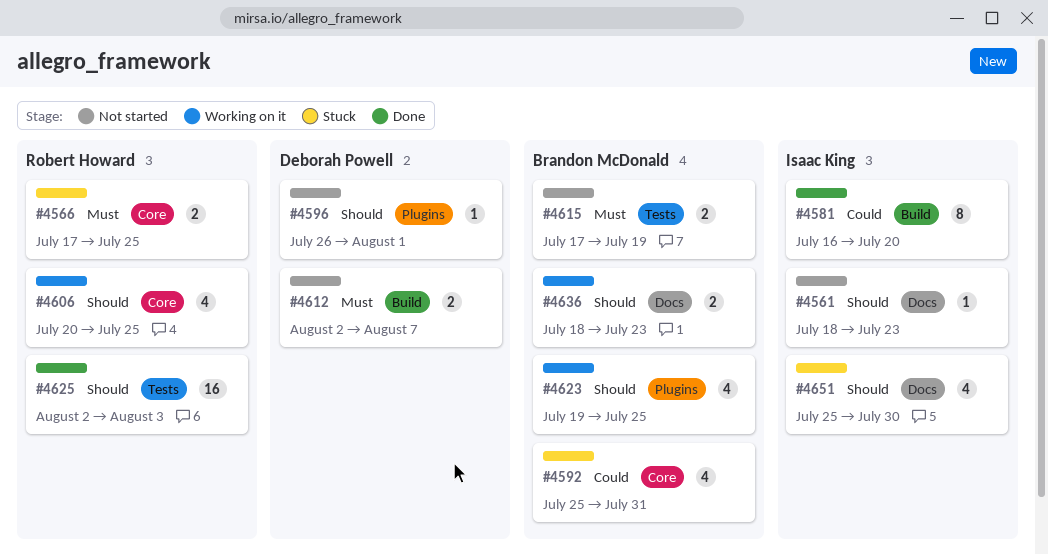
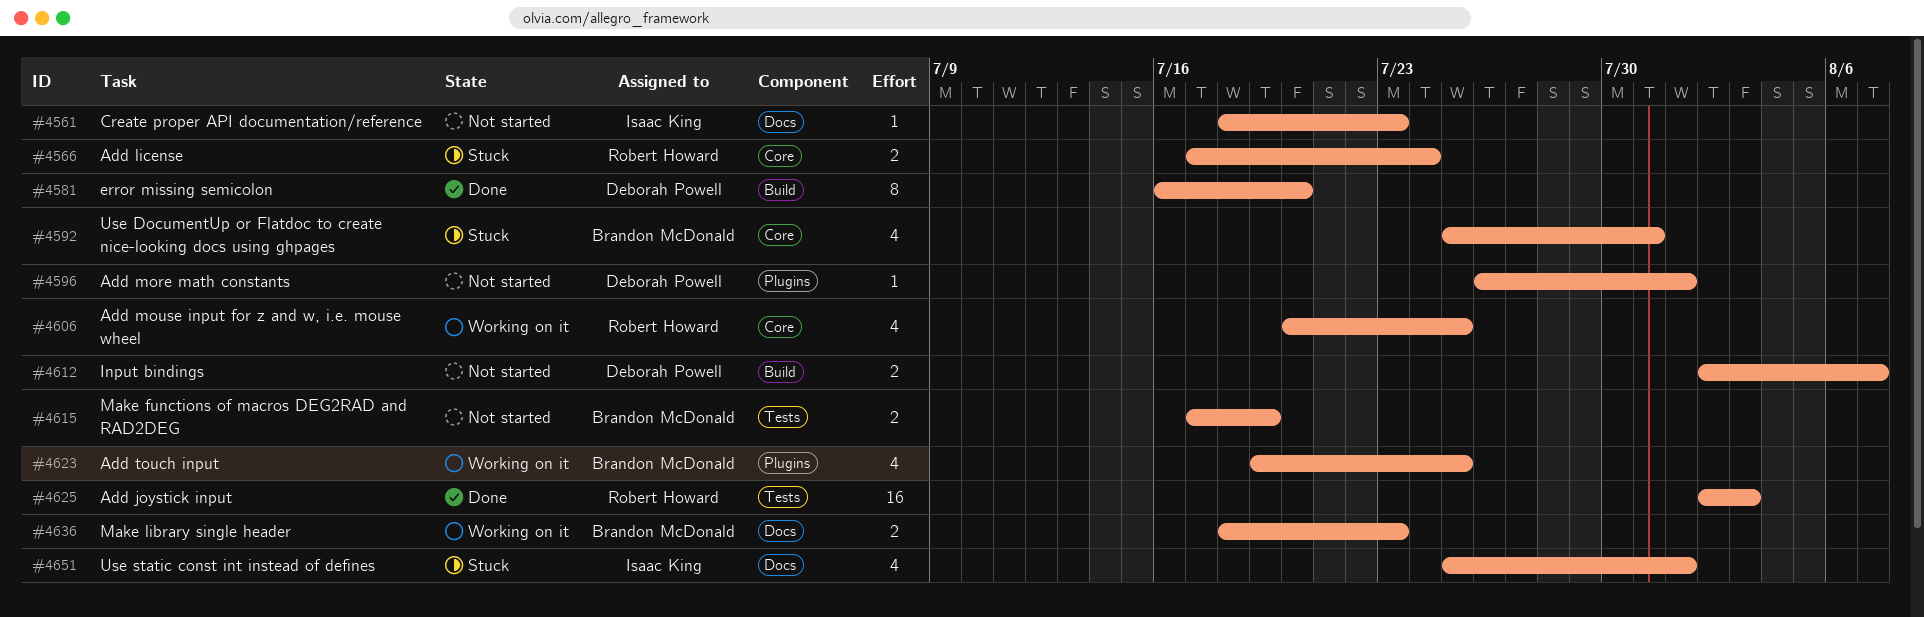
#4566, due: Jul 25 -> Jul 24
#4581, owner: Isaac King -> Deborah Powell
#4651, due: Jul 30 -> Aug 1

